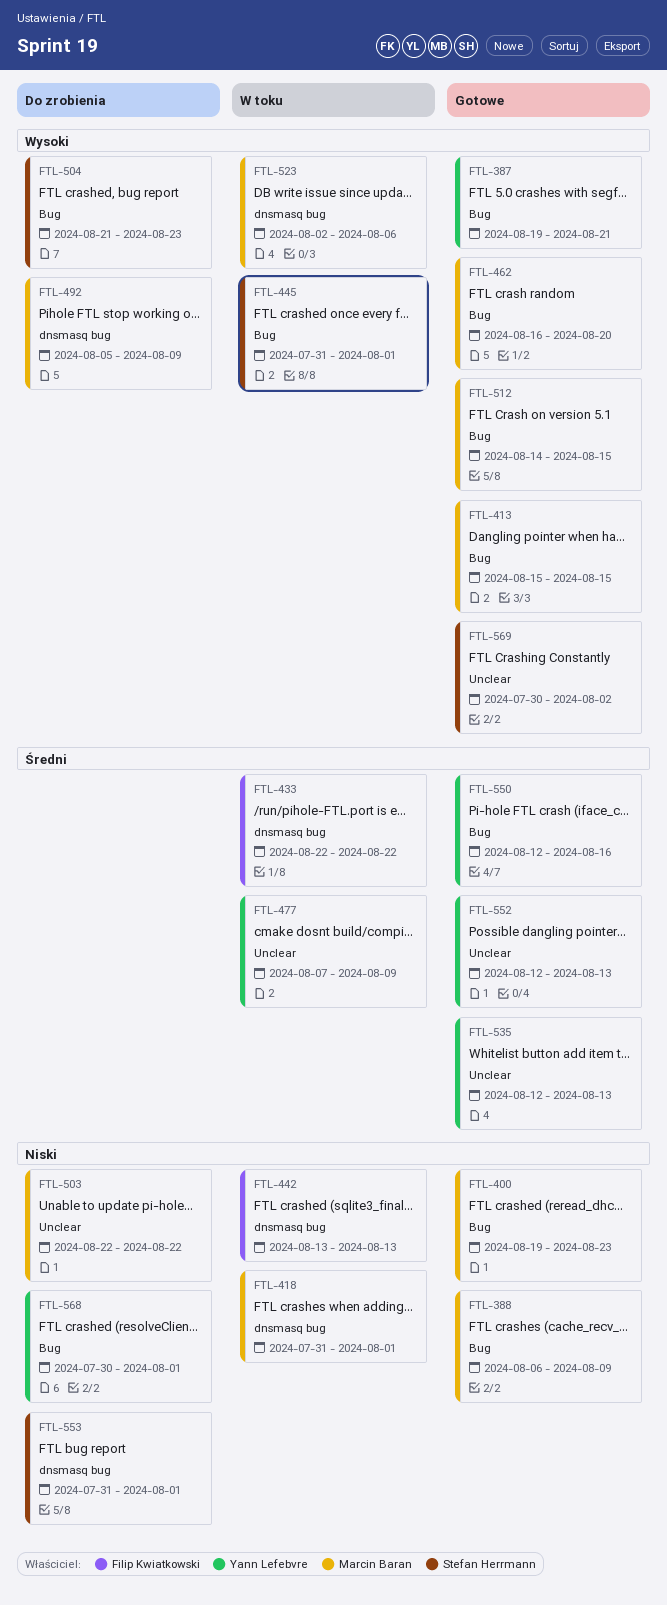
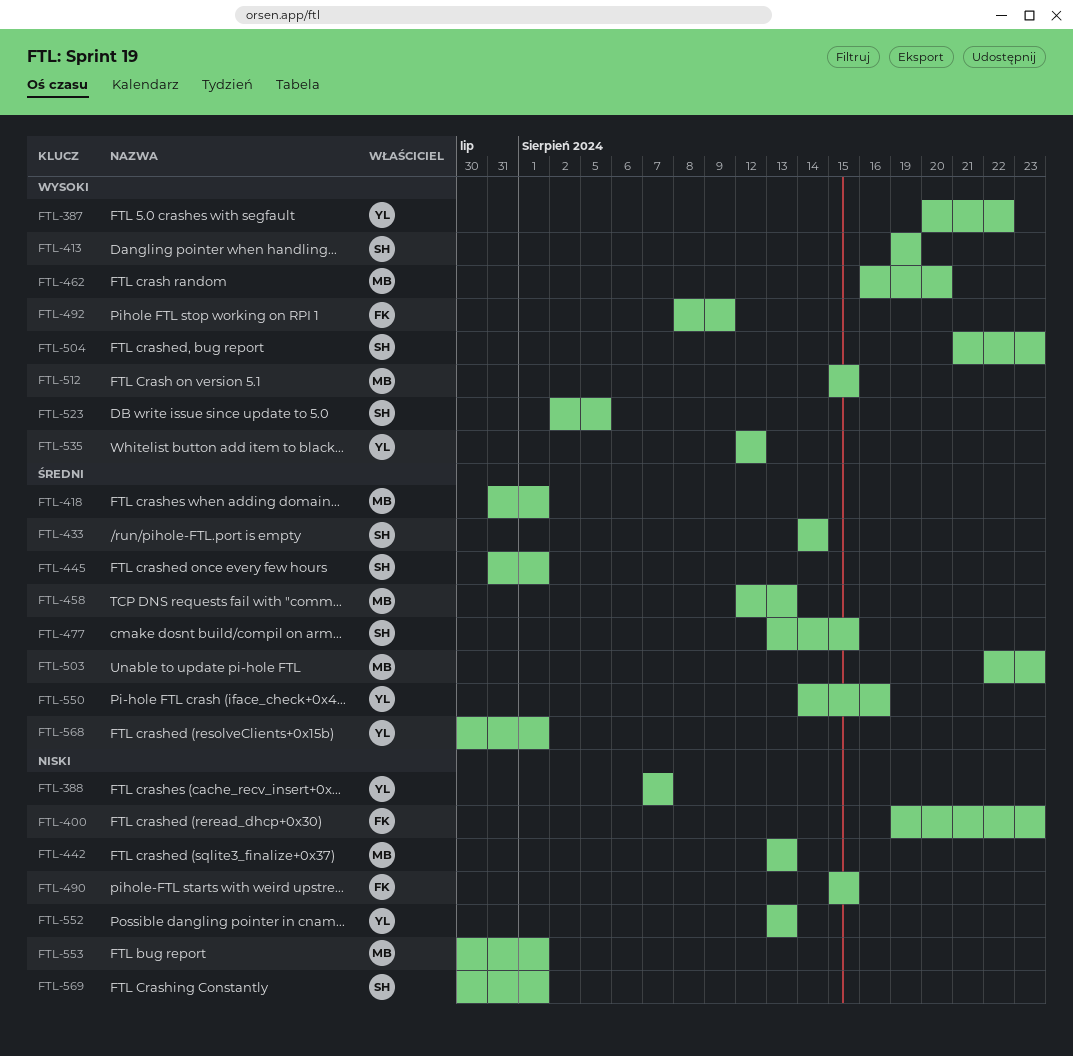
FTL-387, start: Aug 19 -> Aug 20
FTL-387, due: Aug 21 -> Aug 22
FTL-388, owner: Marcin Baran -> Yann Lefebvre
FTL-388, start: Aug 6 -> Aug 7
FTL-388, due: Aug 9 -> Aug 7
FTL-400, owner: Marcin Baran -> Filip Kwiatkowski
FTL-413, owner: Marcin Baran -> Stefan Herrmann
FTL-413, start: Aug 15 -> Aug 19
FTL-413, due: Aug 15 -> Aug 19
FTL-418, priority: Niski -> Średni
FTL-433, owner: Filip Kwiatkowski -> Stefan Herrmann
FTL-433, start: Aug 22 -> Aug 14
FTL-433, due: Aug 22 -> Aug 14
FTL-442, owner: Filip Kwiatkowski -> Marcin Baran
FTL-445, priority: Wysoki -> Średni
FTL-458: none -> present
FTL-477, owner: Yann Lefebvre -> Stefan Herrmann
FTL-477, start: Aug 7 -> Aug 13
FTL-477, due: Aug 9 -> Aug 15
FTL-490: none -> present
FTL-492, owner: Marcin Baran -> Filip Kwiatkowski
FTL-492, start: Aug 5 -> Aug 8
FTL-503, priority: Niski -> Średni
FTL-503, due: Aug 22 -> Aug 23
FTL-512, start: Aug 14 -> Aug 15
FTL-523, owner: Marcin Baran -> Stefan Herrmann
FTL-523, due: Aug 6 -> Aug 5
FTL-535, priority: Średni -> Wysoki
FTL-535, due: Aug 13 -> Aug 12
FTL-550, start: Aug 12 -> Aug 14
FTL-552, priority: Średni -> Niski
FTL-552, start: Aug 12 -> Aug 13
FTL-553, owner: Stefan Herrmann -> Marcin Baran
FTL-553, start: Jul 31 -> Jul 30
FTL-568, priority: Niski -> Średni
FTL-569, priority: Wysoki -> Niski
FTL-569, due: Aug 2 -> Aug 1

